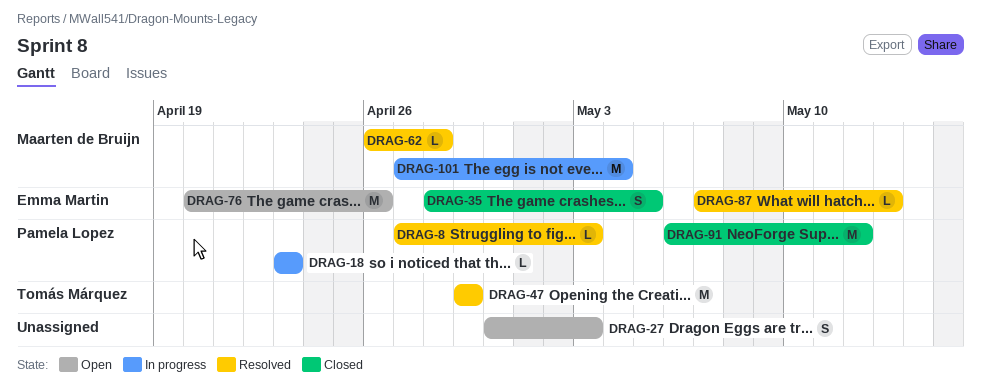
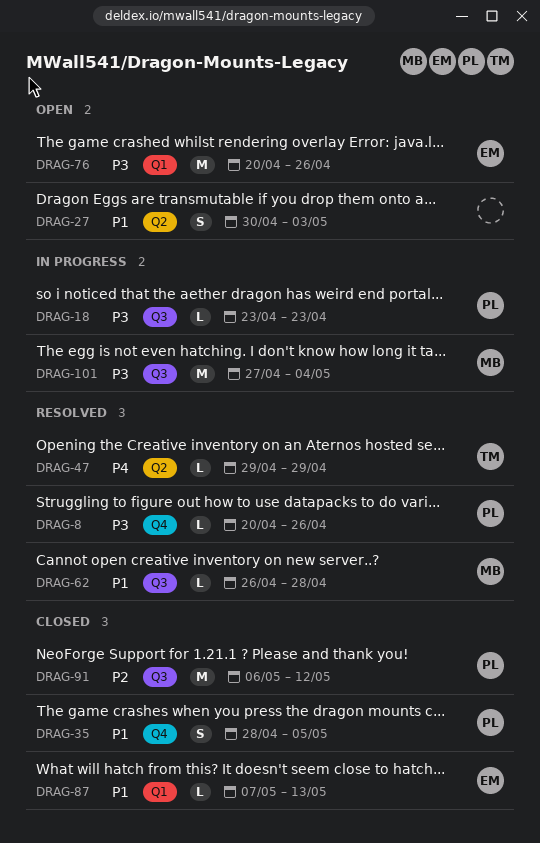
DRAG-8, start: Apr 27 -> Apr 20
DRAG-8, due: May 3 -> Apr 26
DRAG-35, owner: Emma Martin -> Pamela Lopez
DRAG-47, estimate: M -> L
DRAG-87, status: Resolved -> Closed

